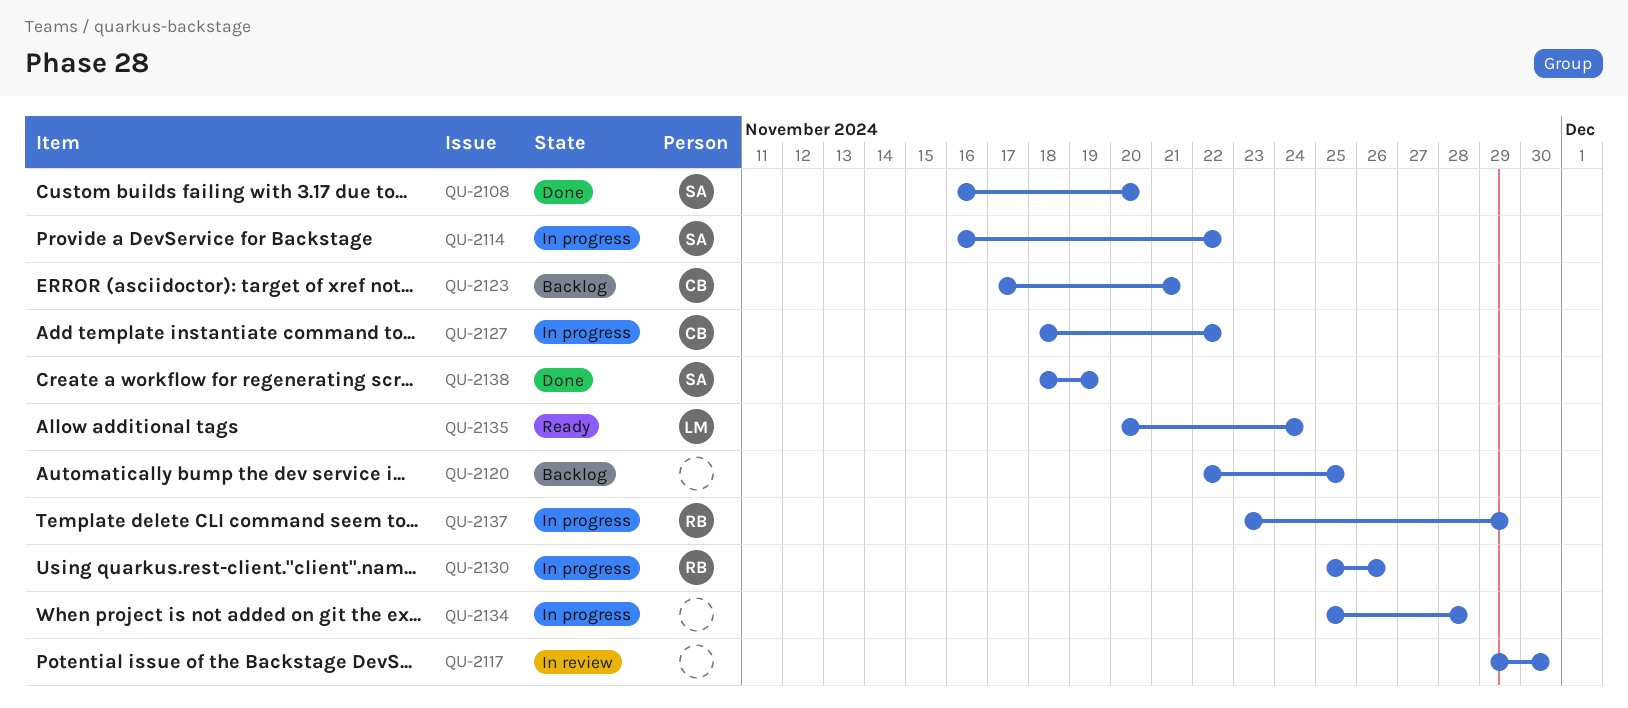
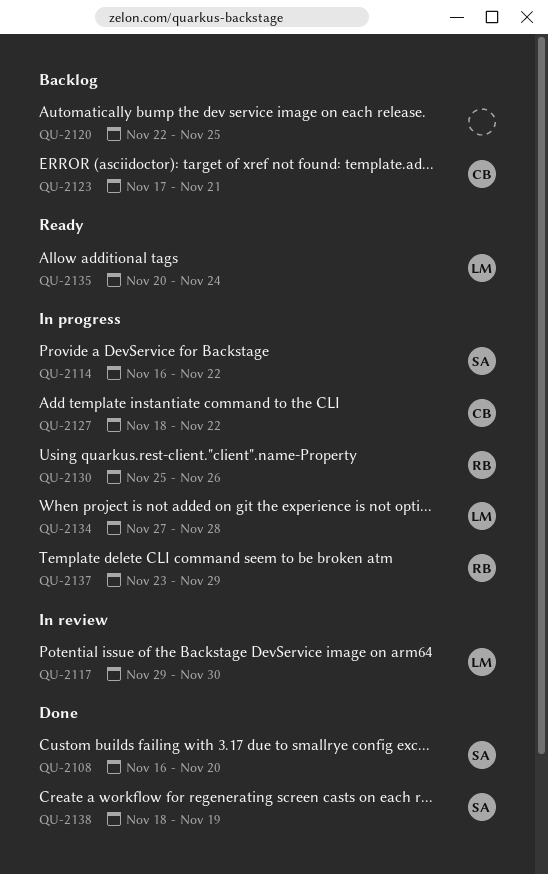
QU-2117, owner: none -> LM
QU-2134, owner: none -> LM
QU-2134, start: Nov 25 -> Nov 27

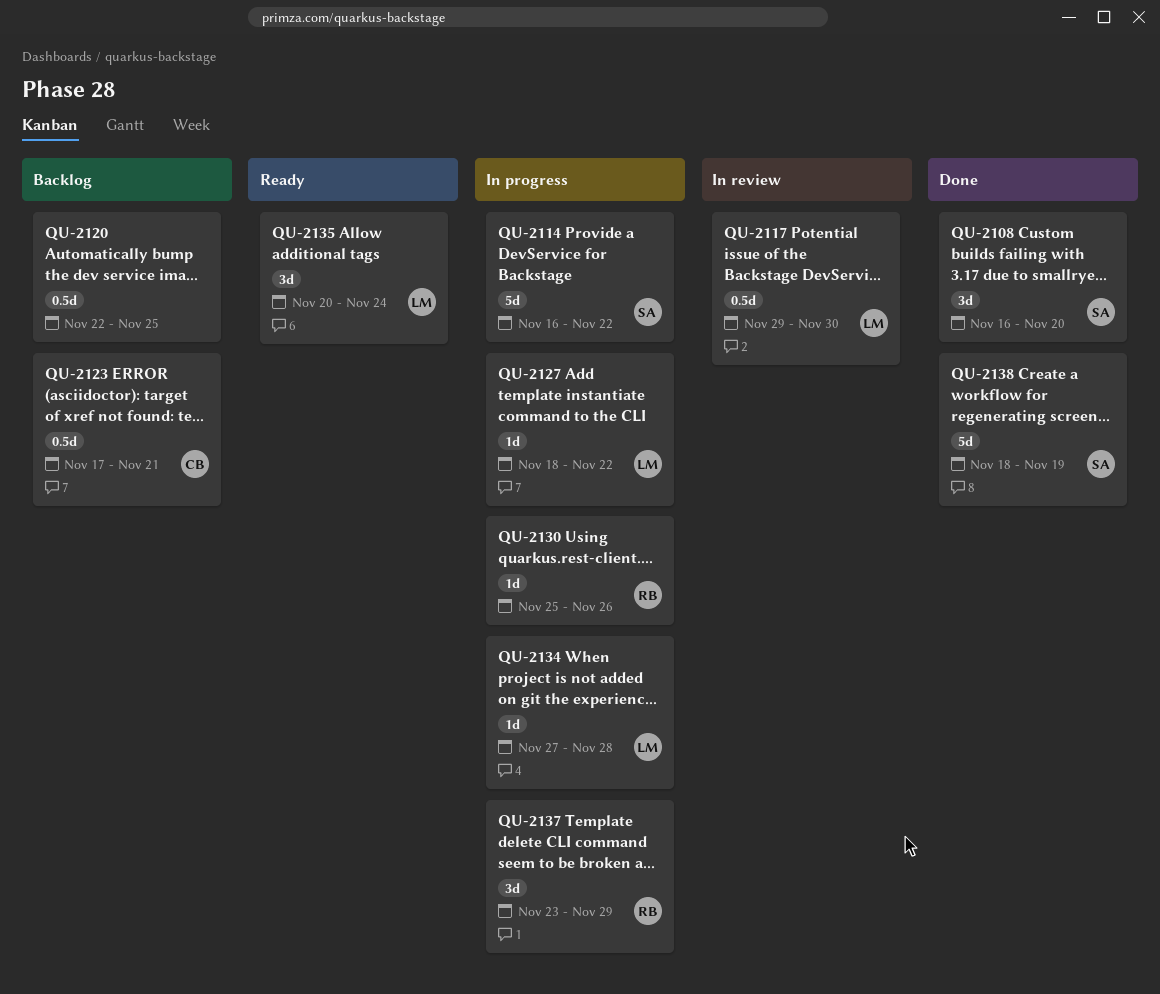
QU-2127, owner: CB -> LM

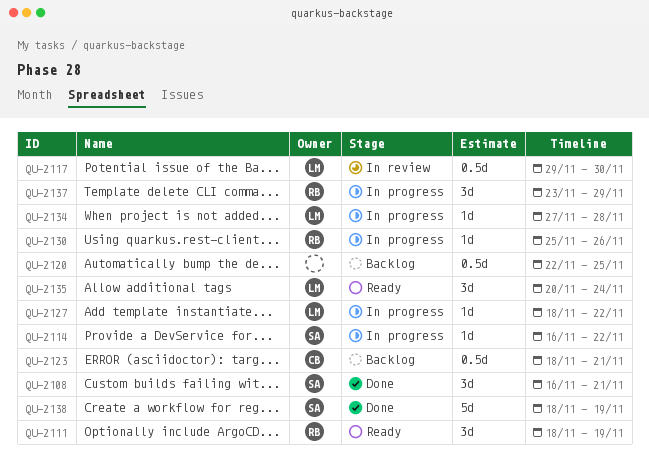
QU-2108, due: Nov 20 -> Nov 21
QU-2111: none -> present
QU-2114, estimate: 5d -> 1d
QU-2123, start: Nov 17 -> Nov 18

